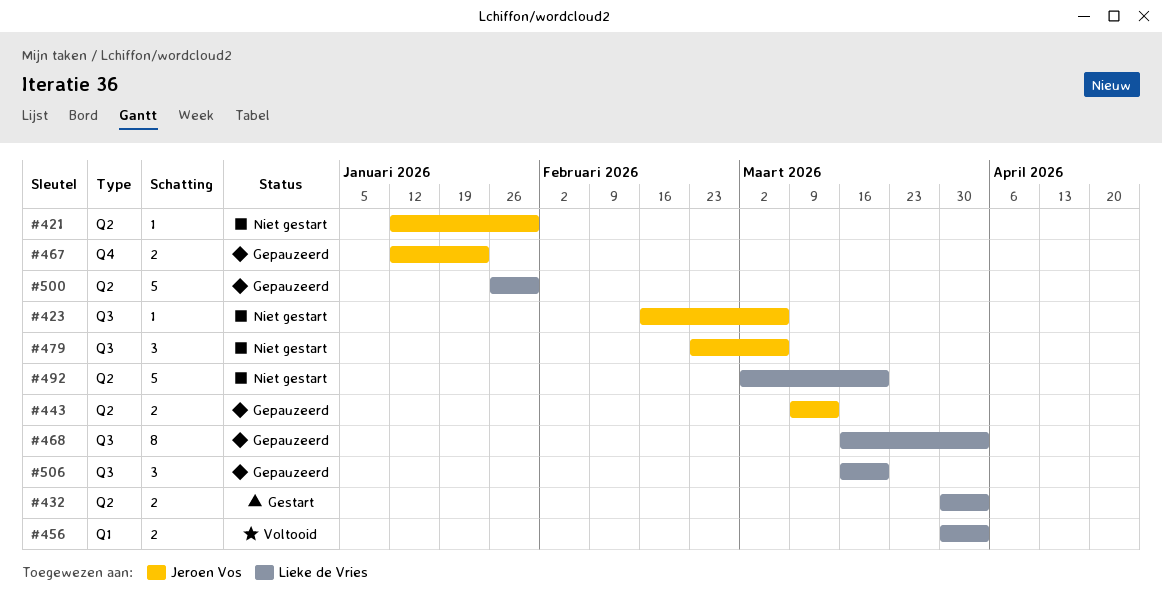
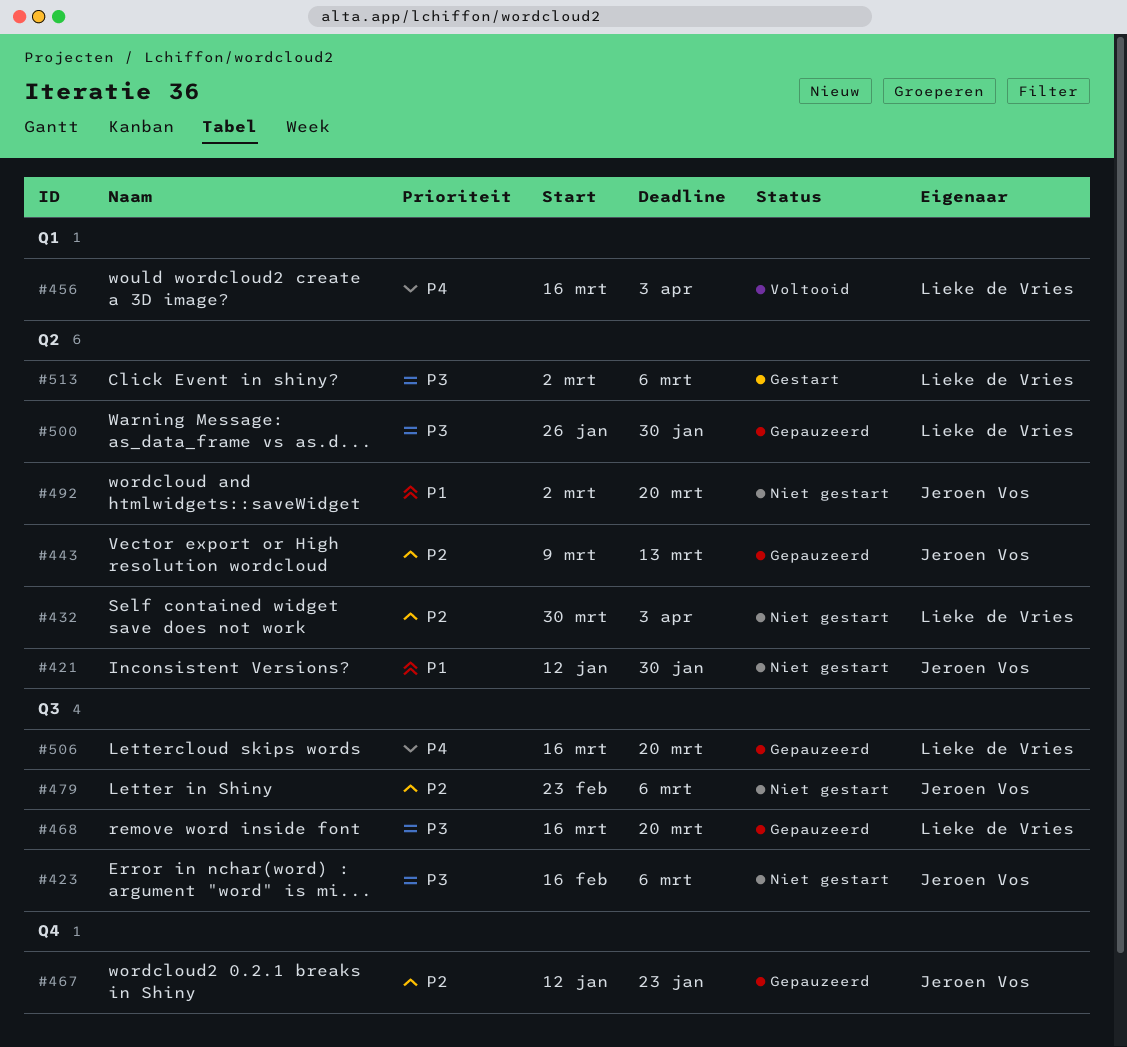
#432, status: Gestart -> Niet gestart
#456, start: Mar 30 -> Mar 16
#468, due: Apr 3 -> Mar 20
#492, owner: Lieke de Vries -> Jeroen Vos
#513: none -> present

